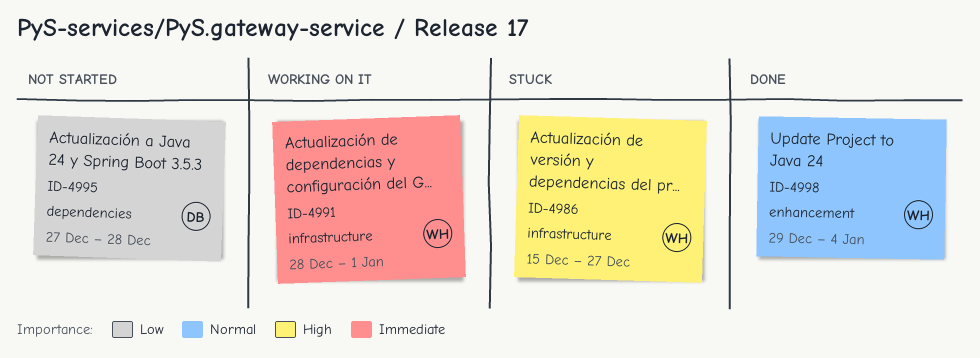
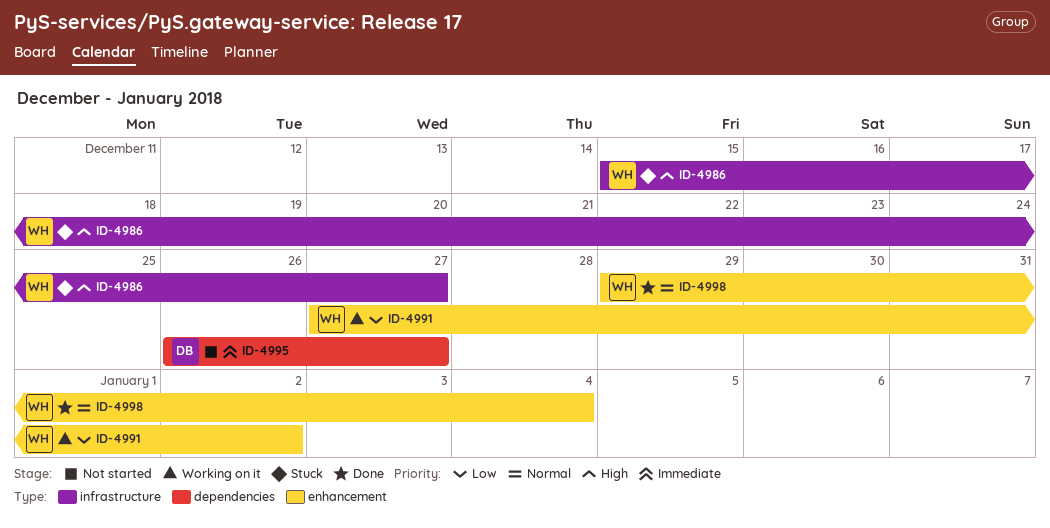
ID-4991, priority: Immediate -> Low
ID-4991, label: infrastructure -> enhancement
ID-4991, start: Dec 28 -> Dec 27
ID-4991, due: Jan 1 -> Jan 2
ID-4995, priority: Low -> Immediate
ID-4995, start: Dec 27 -> Dec 26
ID-4995, due: Dec 28 -> Dec 27

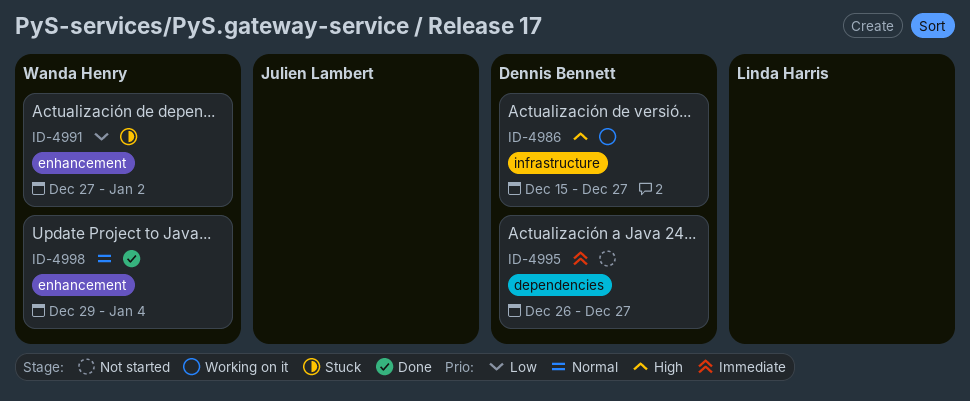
ID-4986, status: Stuck -> Working on it
ID-4986, owner: Wanda Henry -> Dennis Bennett
ID-4991, status: Working on it -> Stuck

